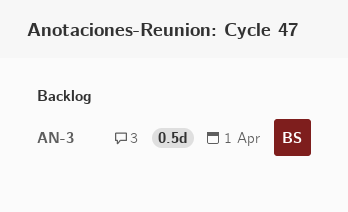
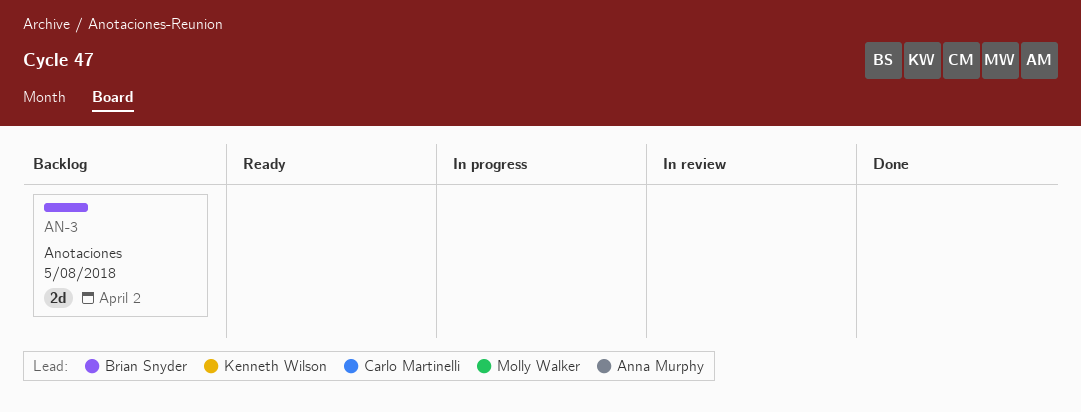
AN-3, estimate: 0.5d -> 2d
AN-3, due: Apr 1 -> Apr 2

